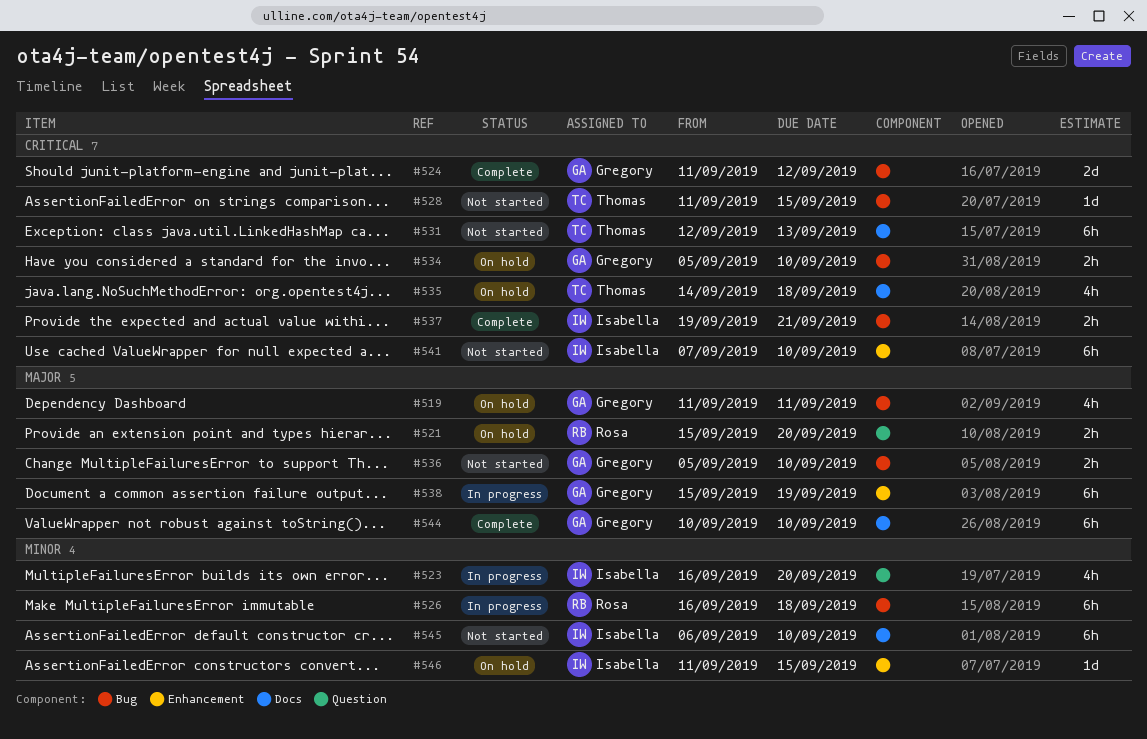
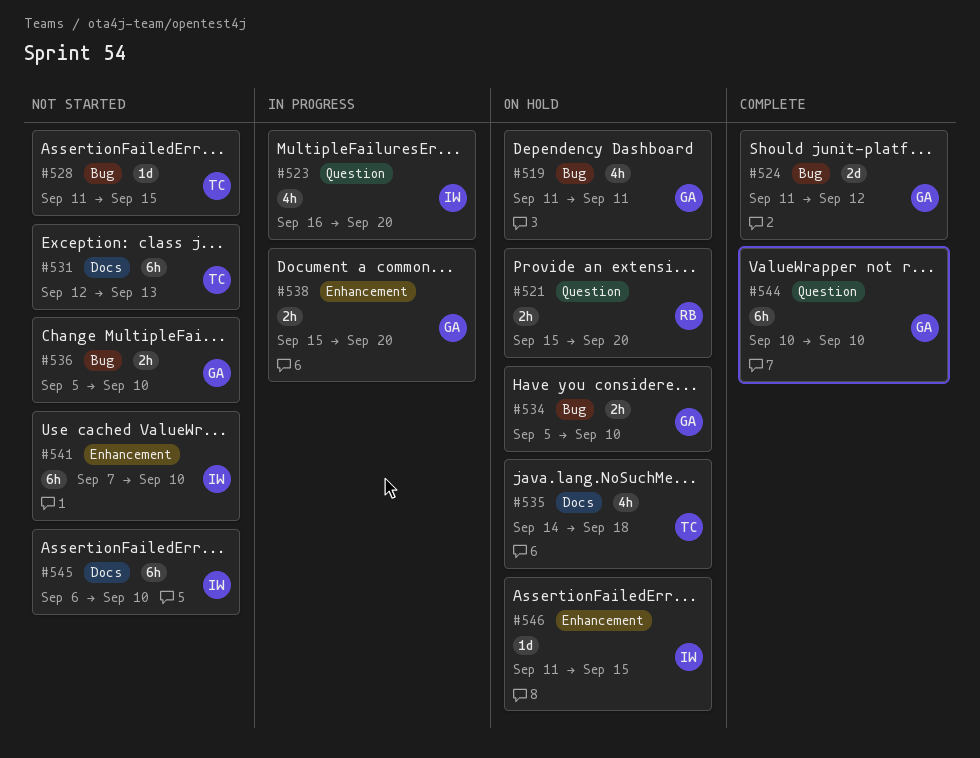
#526: present -> none
#537: present -> none
#538, estimate: 6h -> 2h
#538, due: Sep 19 -> Sep 20
#544, label: Docs -> Question

